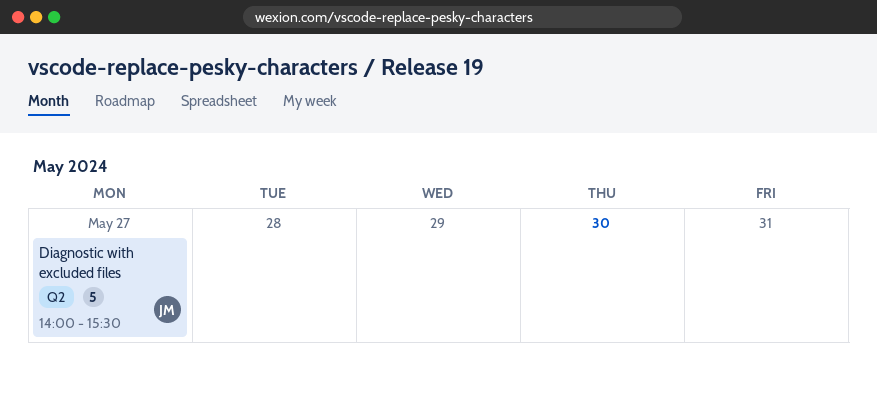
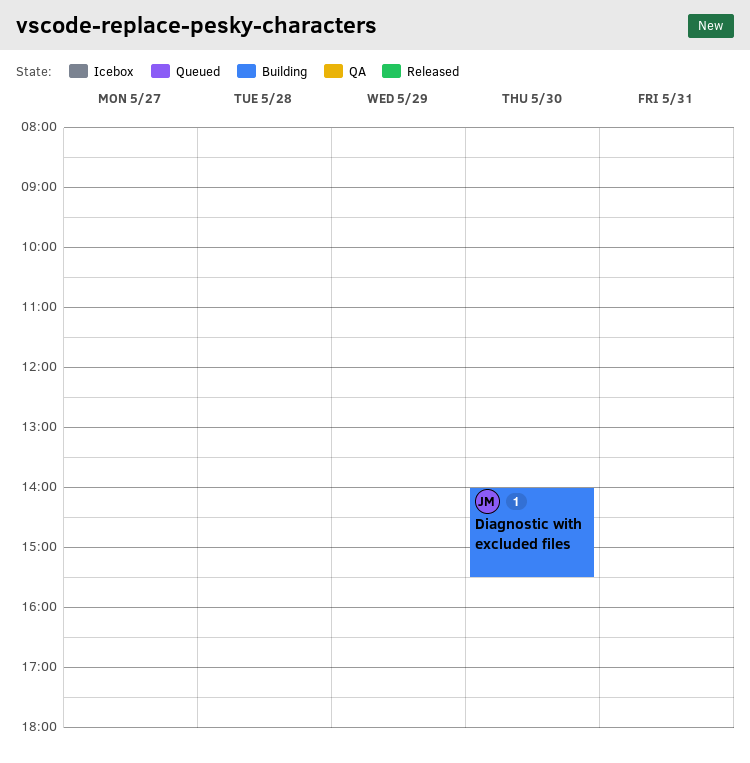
Diagnostic with excluded files, estimate: 5 -> 1
Diagnostic with excluded files, day: May 27 -> May 30

